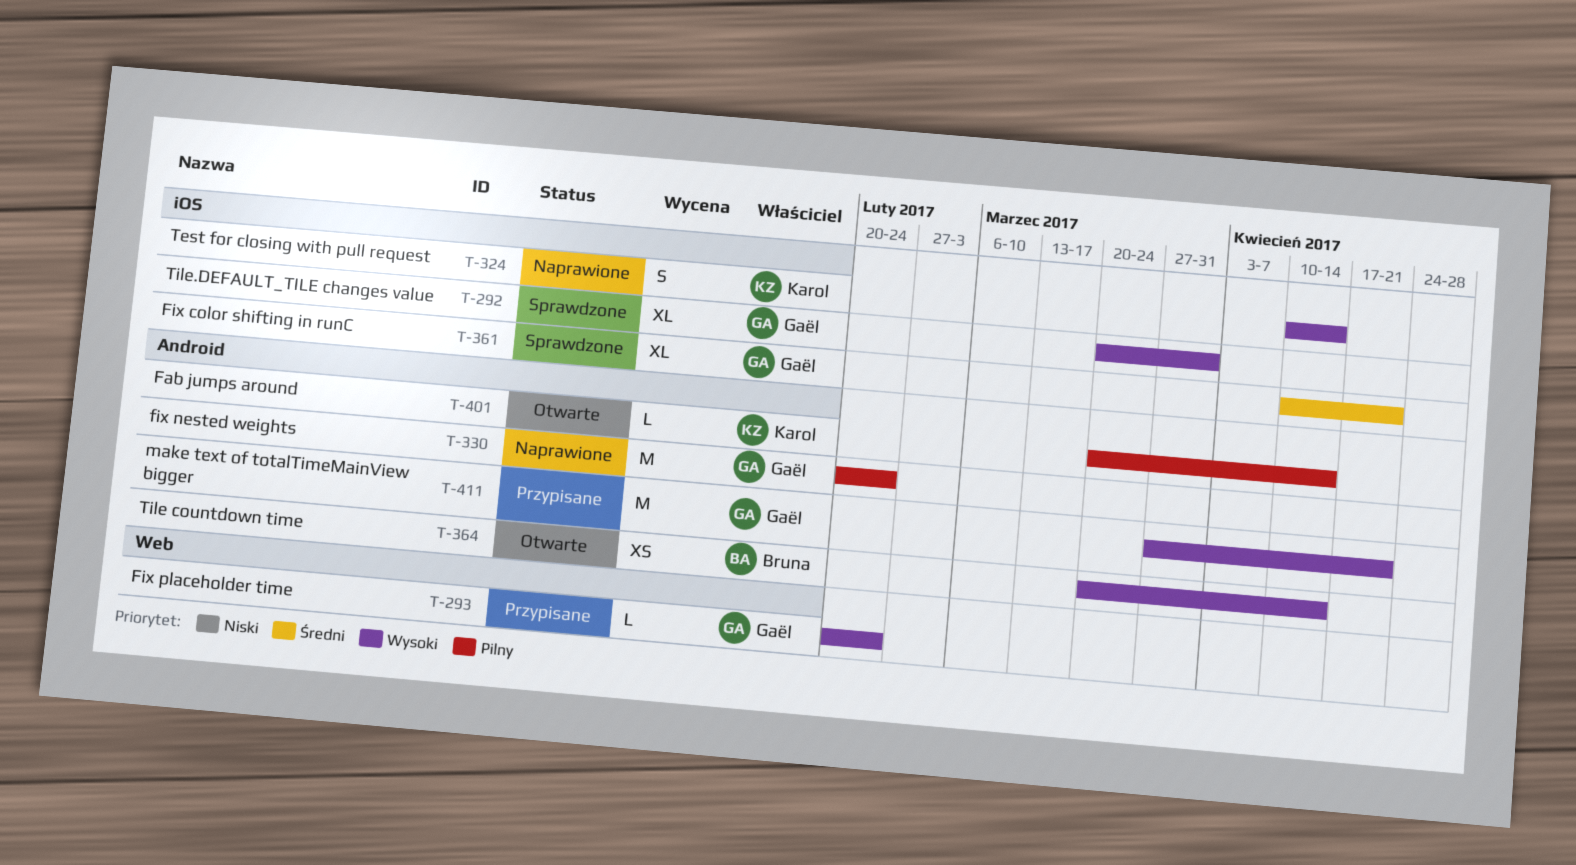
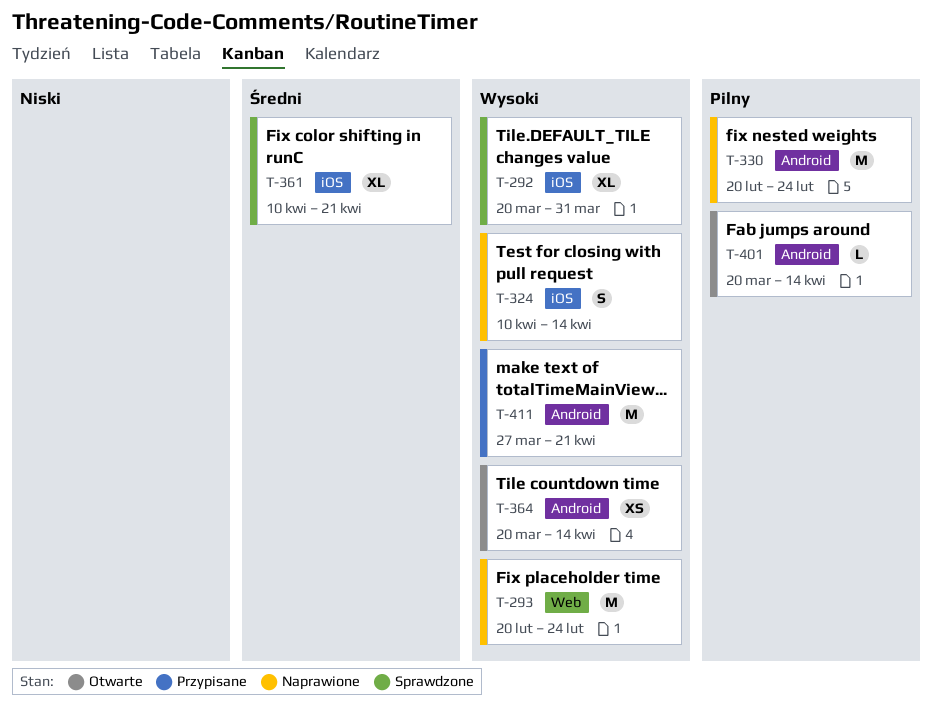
T-293, status: Przypisane -> Naprawione
T-293, estimate: L -> M

